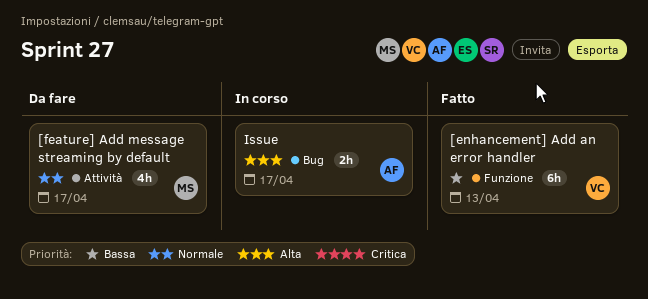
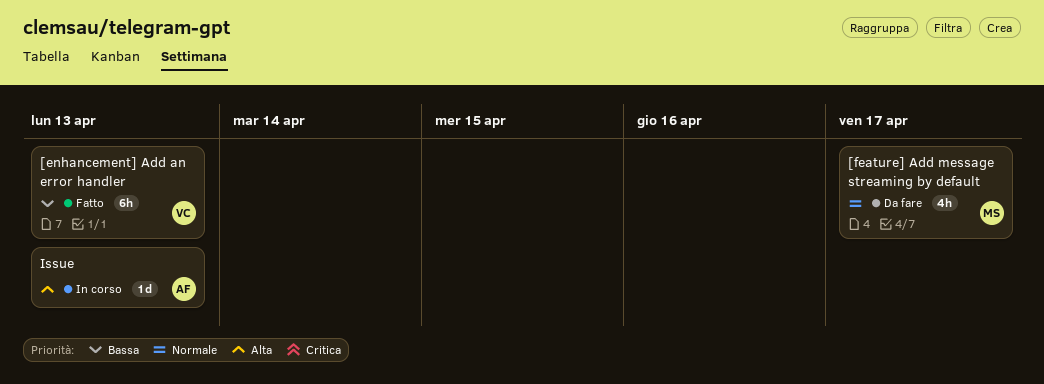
Issue, estimate: 2h -> 1d
Issue, due: Apr 17 -> Apr 13

